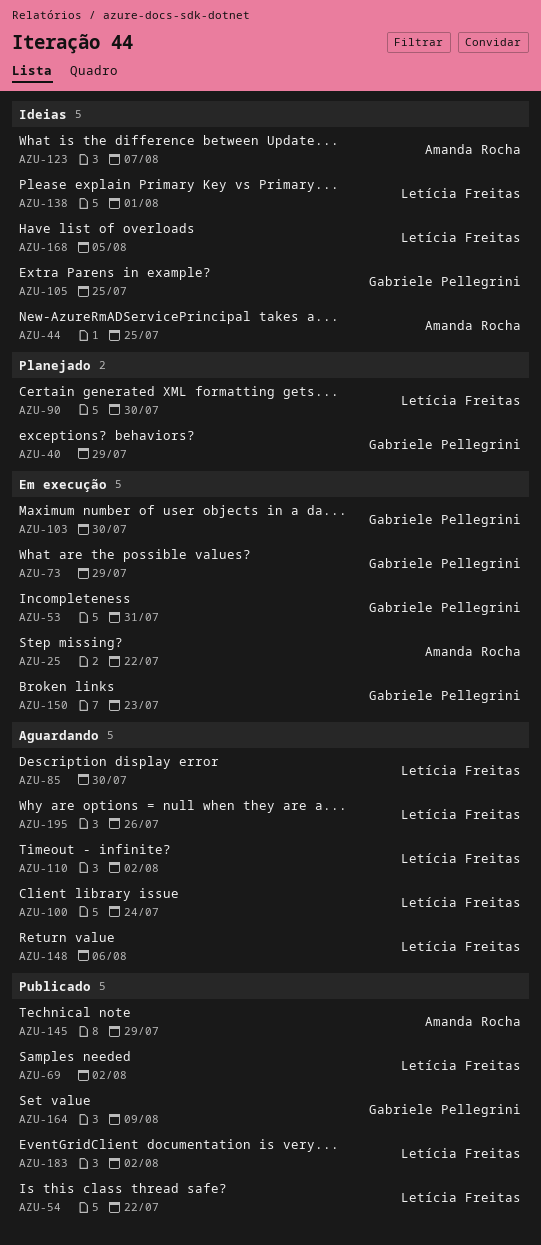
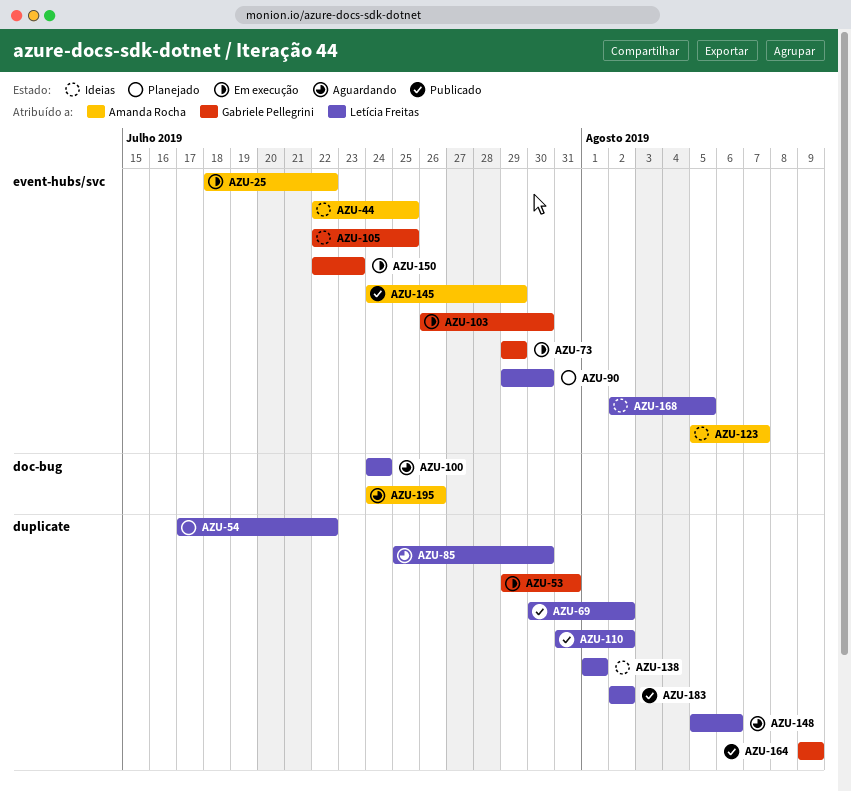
AZU-40: present -> none
AZU-54, status: Publicado -> Planejado
AZU-110, status: Aguardando -> Publicado
AZU-195, owner: Letícia Freitas -> Amanda Rocha

